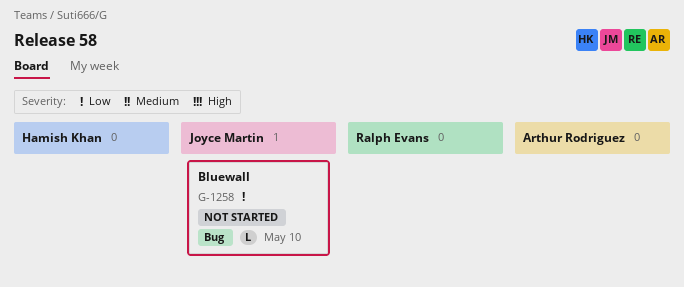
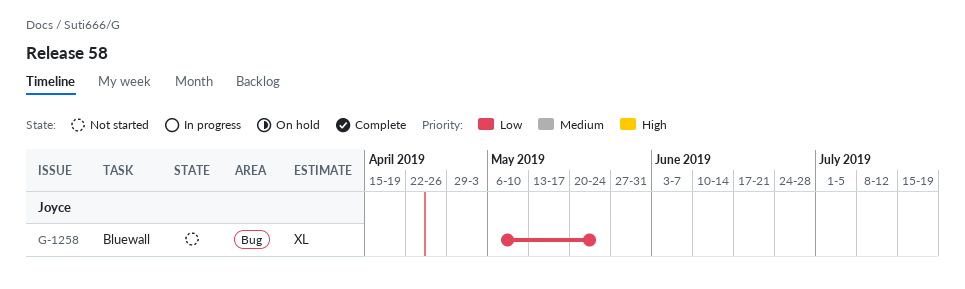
G-1258, estimate: L -> XL
G-1258, due: May 10 -> May 24

